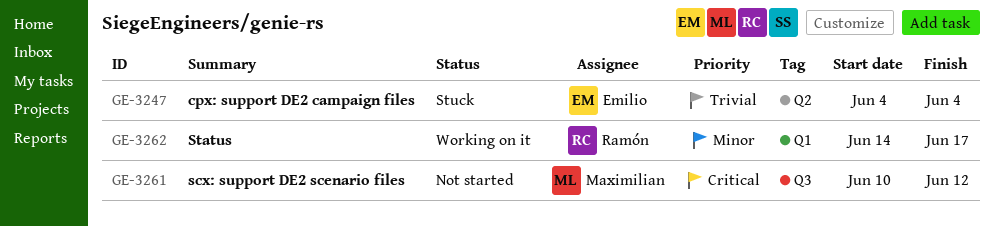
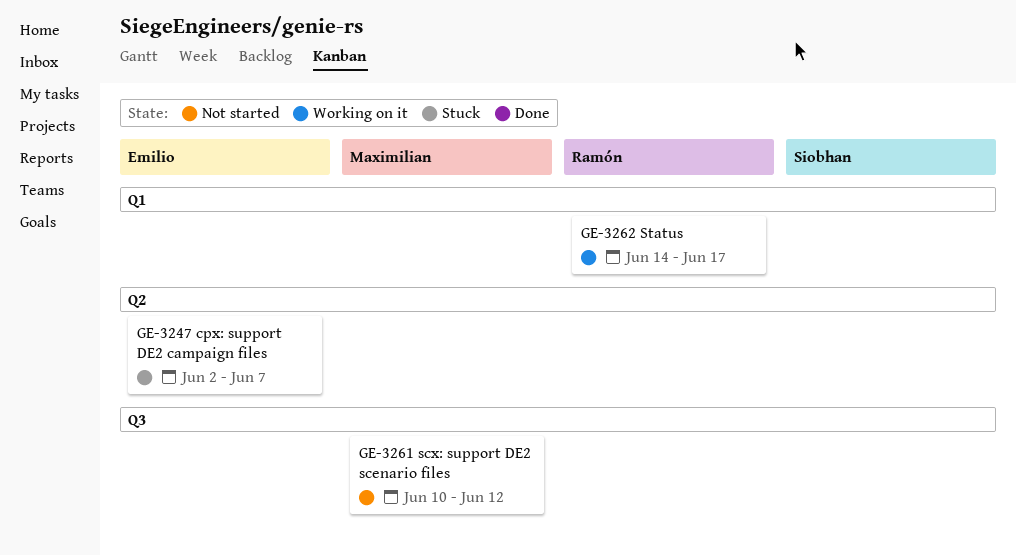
GE-3247, start: Jun 4 -> Jun 2
GE-3247, due: Jun 4 -> Jun 7

